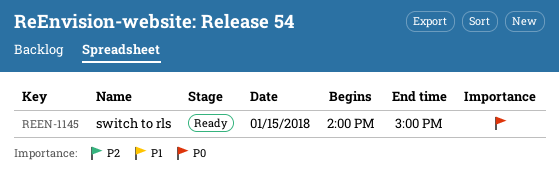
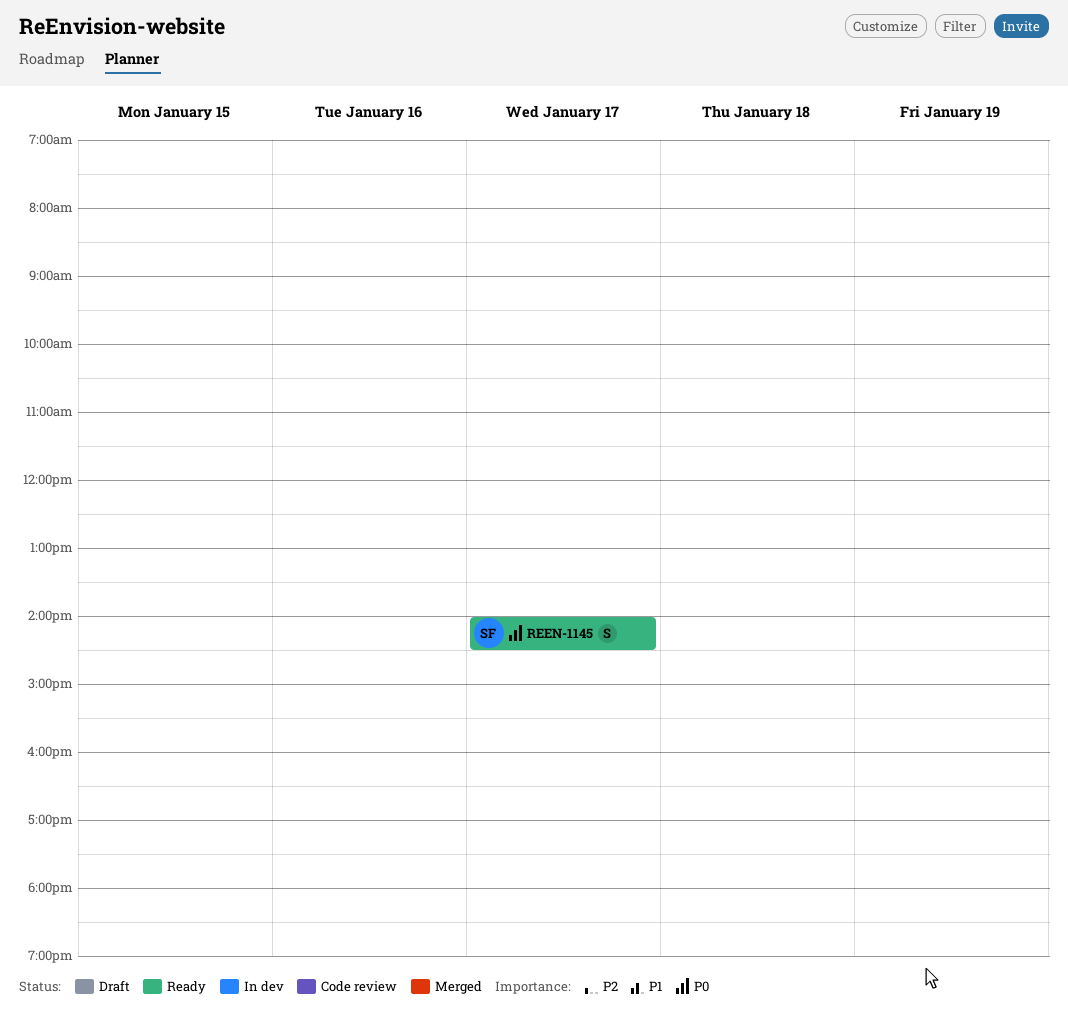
REEN-1145, day: Jan 15 -> Jan 17
REEN-1145, ends: 15:00 -> 14:30

